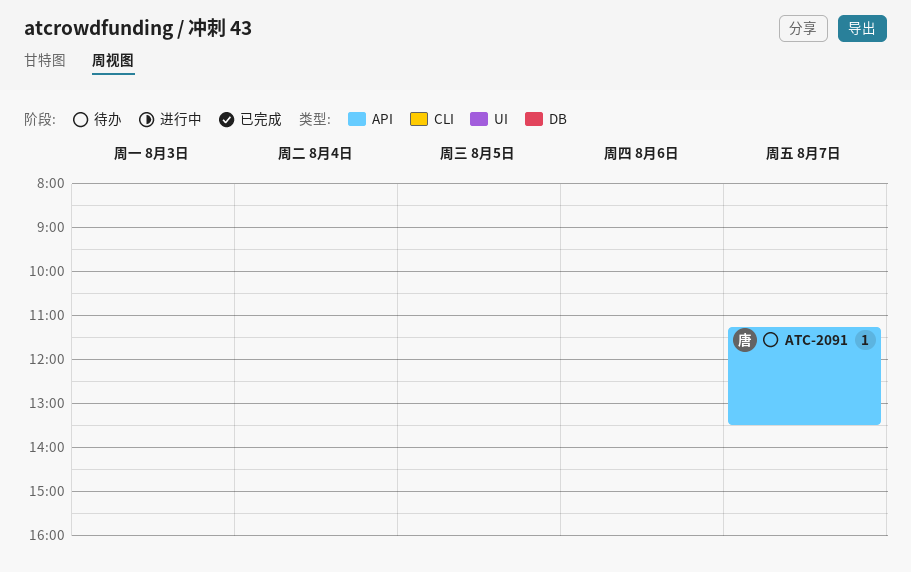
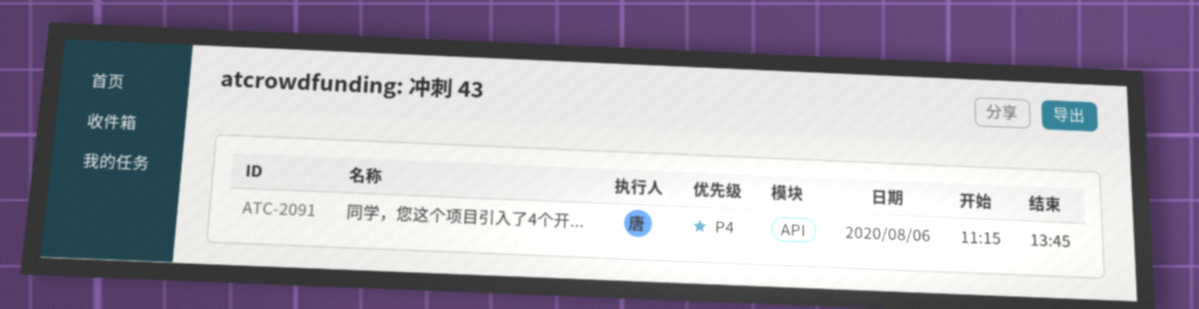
ATC-2091, day: Aug 7 -> Aug 6
ATC-2091, ends: 13:30 -> 13:45

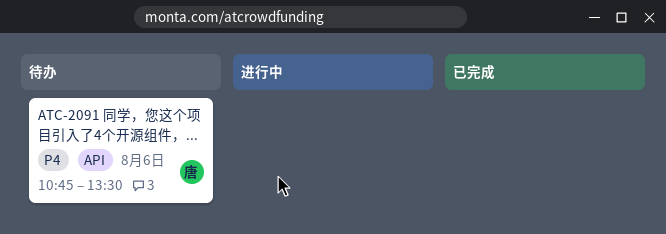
ATC-2091, begins: 11:15 -> 10:45
ATC-2091, ends: 13:45 -> 13:30

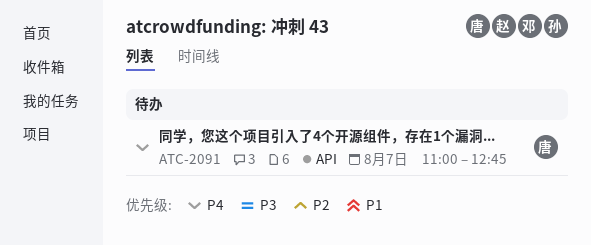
ATC-2091, day: Aug 6 -> Aug 7
ATC-2091, begins: 10:45 -> 11:00
ATC-2091, ends: 13:30 -> 12:45

